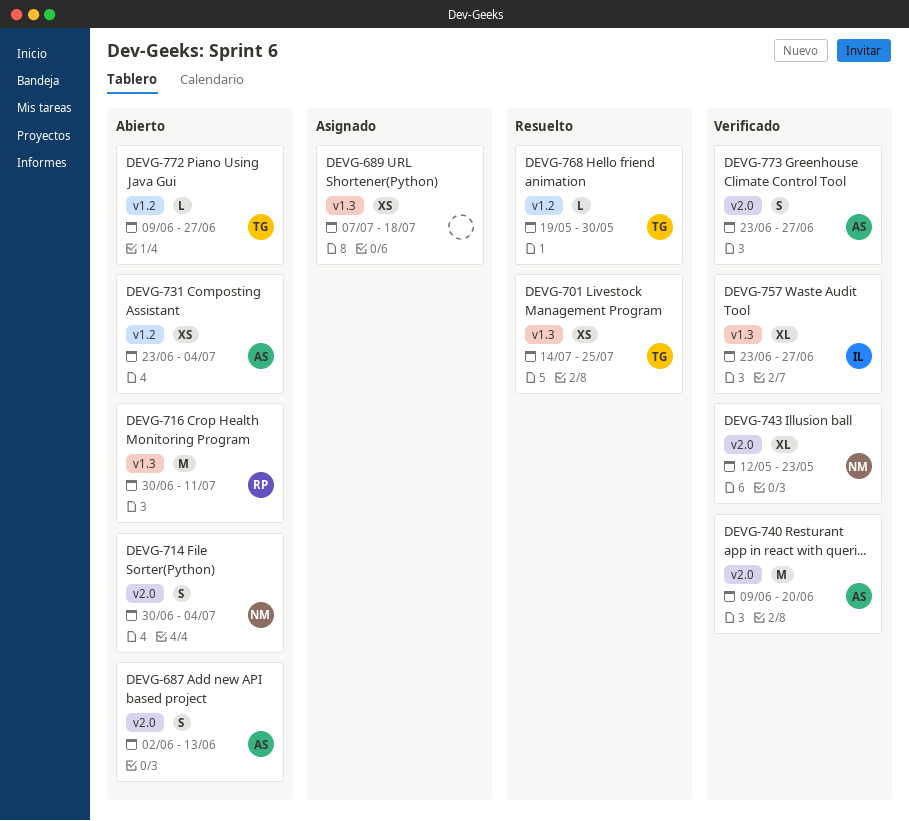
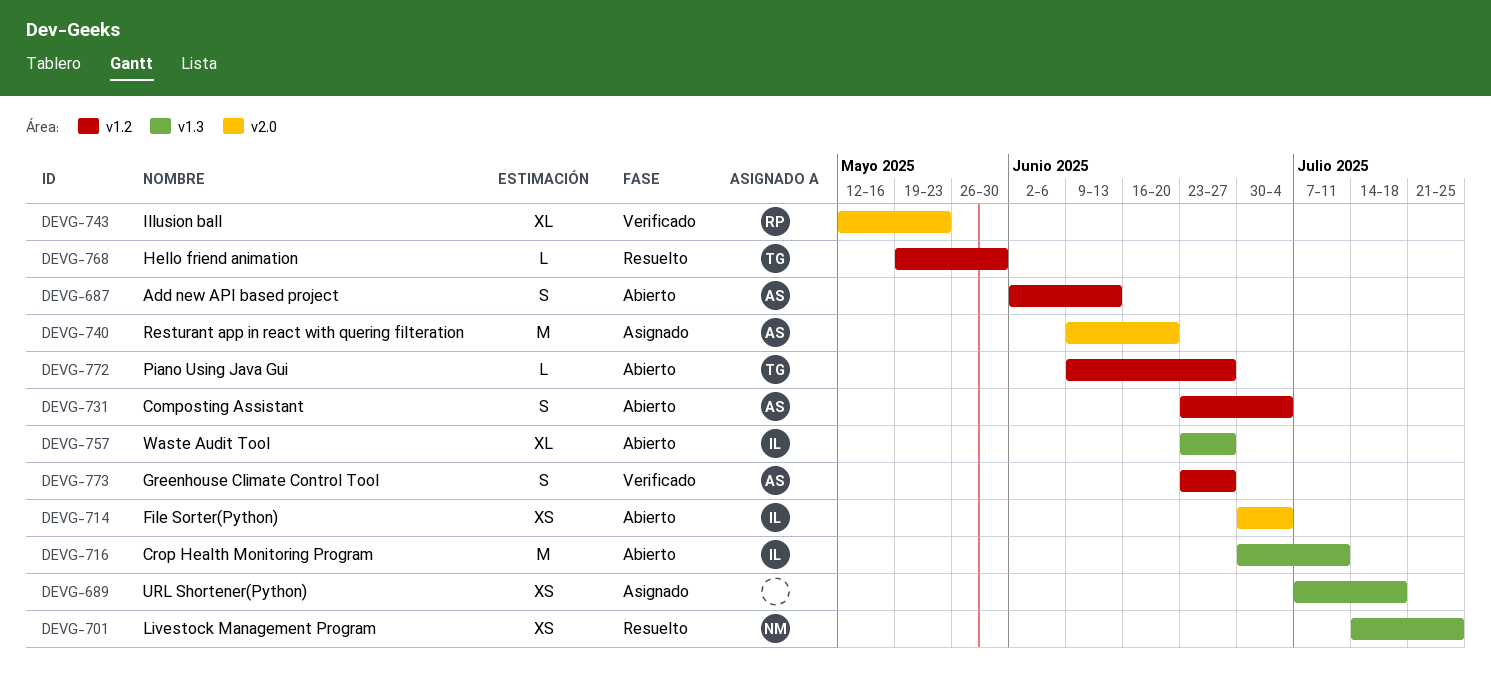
DEVG-687, label: v2.0 -> v1.2
DEVG-701, owner: TG -> NM
DEVG-714, owner: NM -> IL
DEVG-714, estimate: S -> XS
DEVG-716, owner: RP -> IL
DEVG-731, estimate: XS -> S
DEVG-740, status: Verificado -> Asignado
DEVG-743, owner: NM -> RP
DEVG-757, status: Verificado -> Abierto
DEVG-773, label: v2.0 -> v1.2

